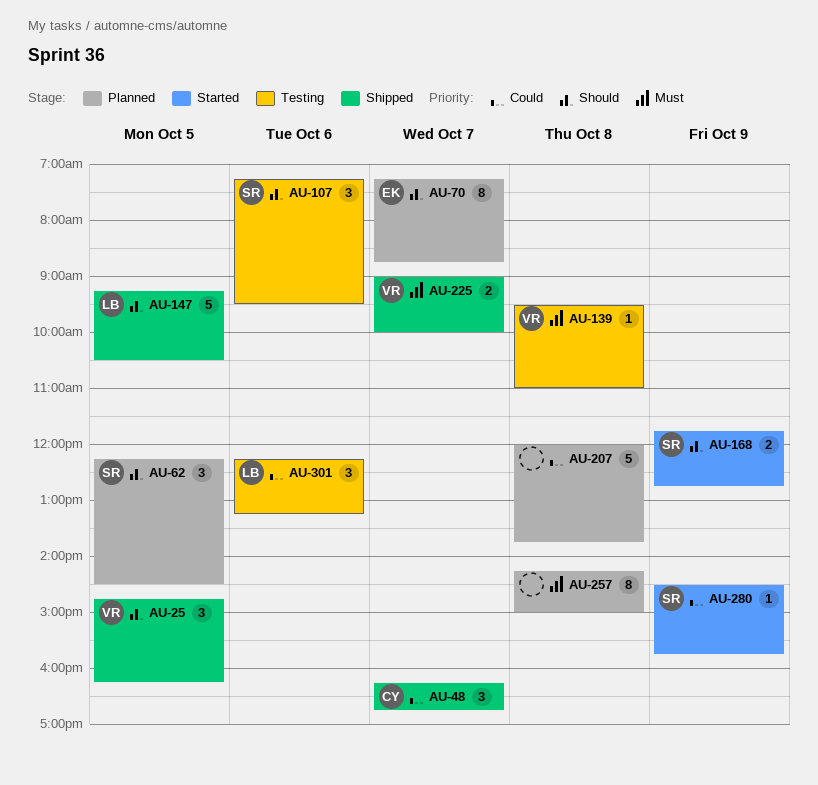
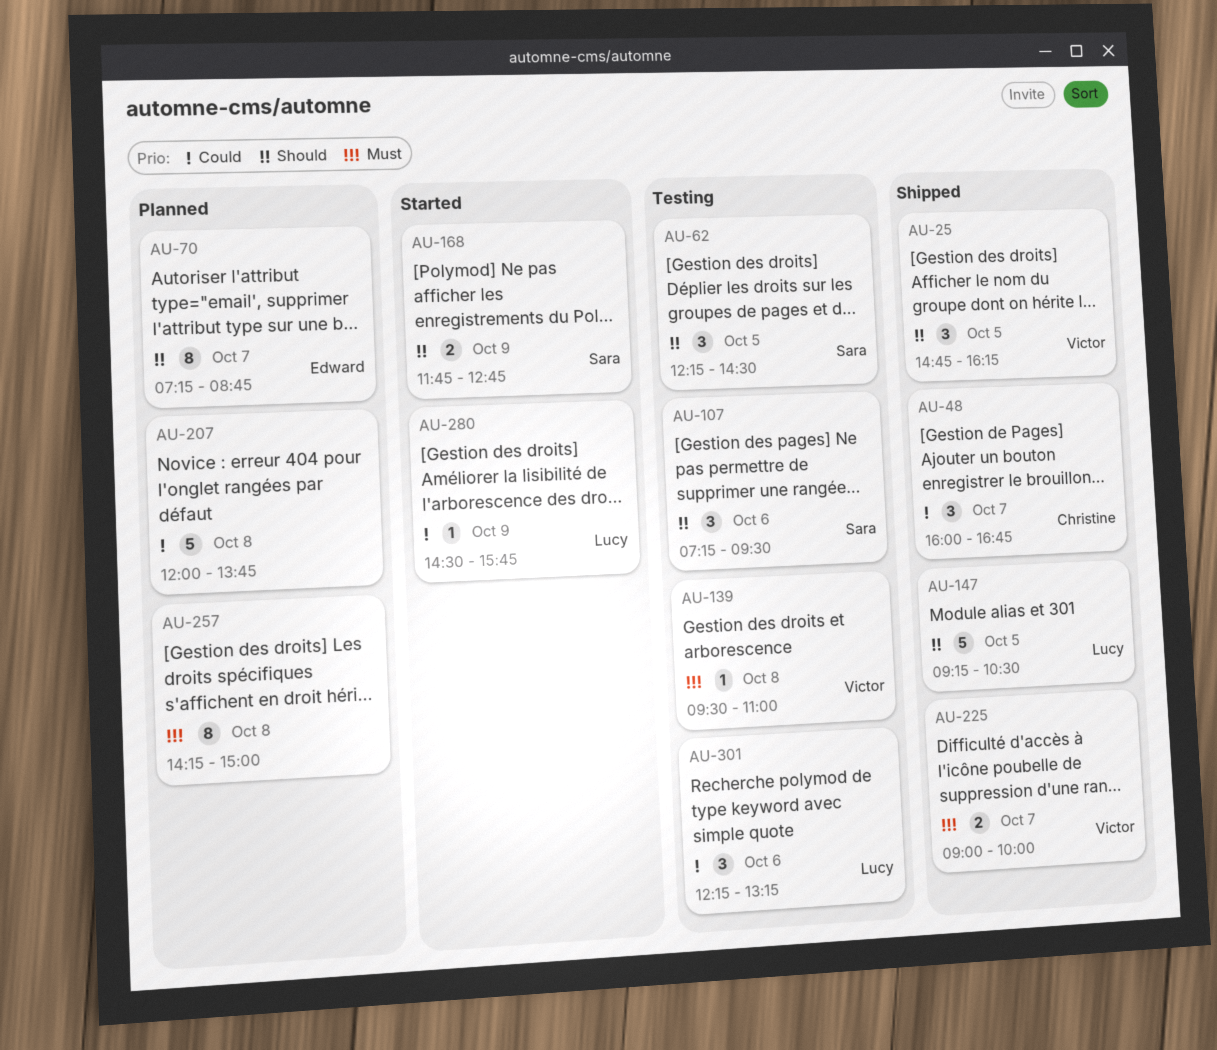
AU-48, begins: 16:15 -> 16:00
AU-62, status: Planned -> Testing
AU-280, owner: Sara -> Lucy

